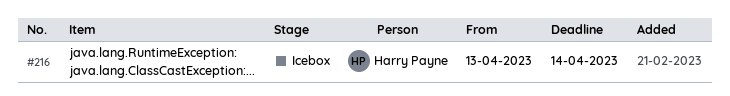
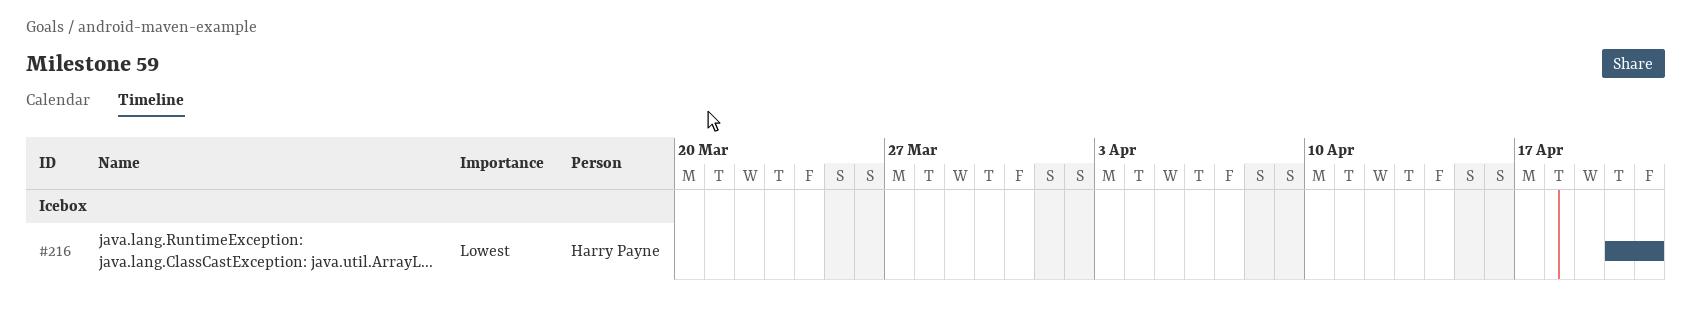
#216, start: Apr 13 -> Apr 20
#216, due: Apr 14 -> Apr 21

